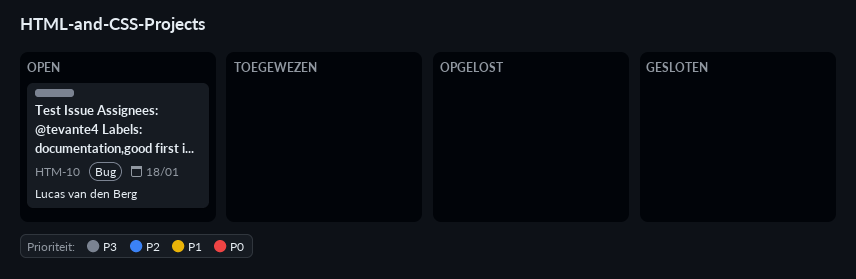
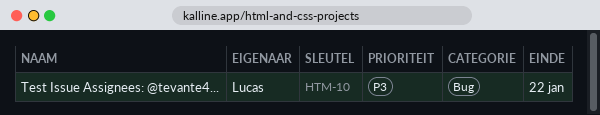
HTM-10, due: Jan 18 -> Jan 22

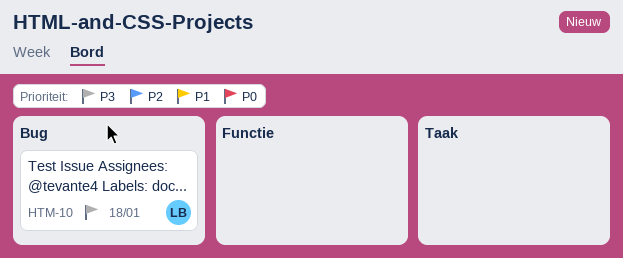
HTM-10, due: Jan 22 -> Jan 18

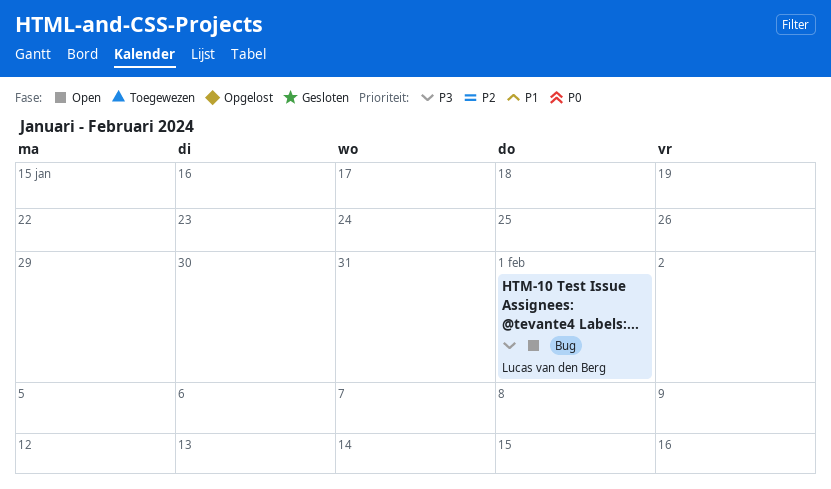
HTM-10, due: Jan 18 -> Feb 1

